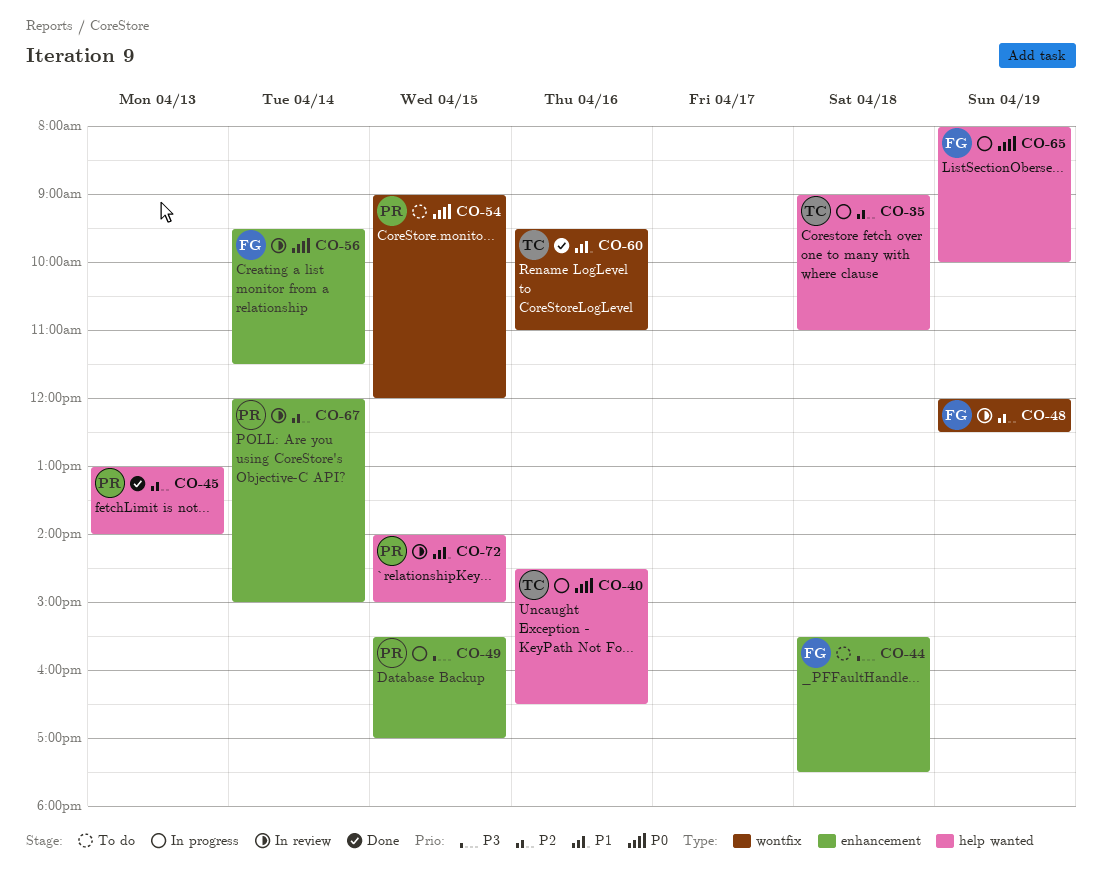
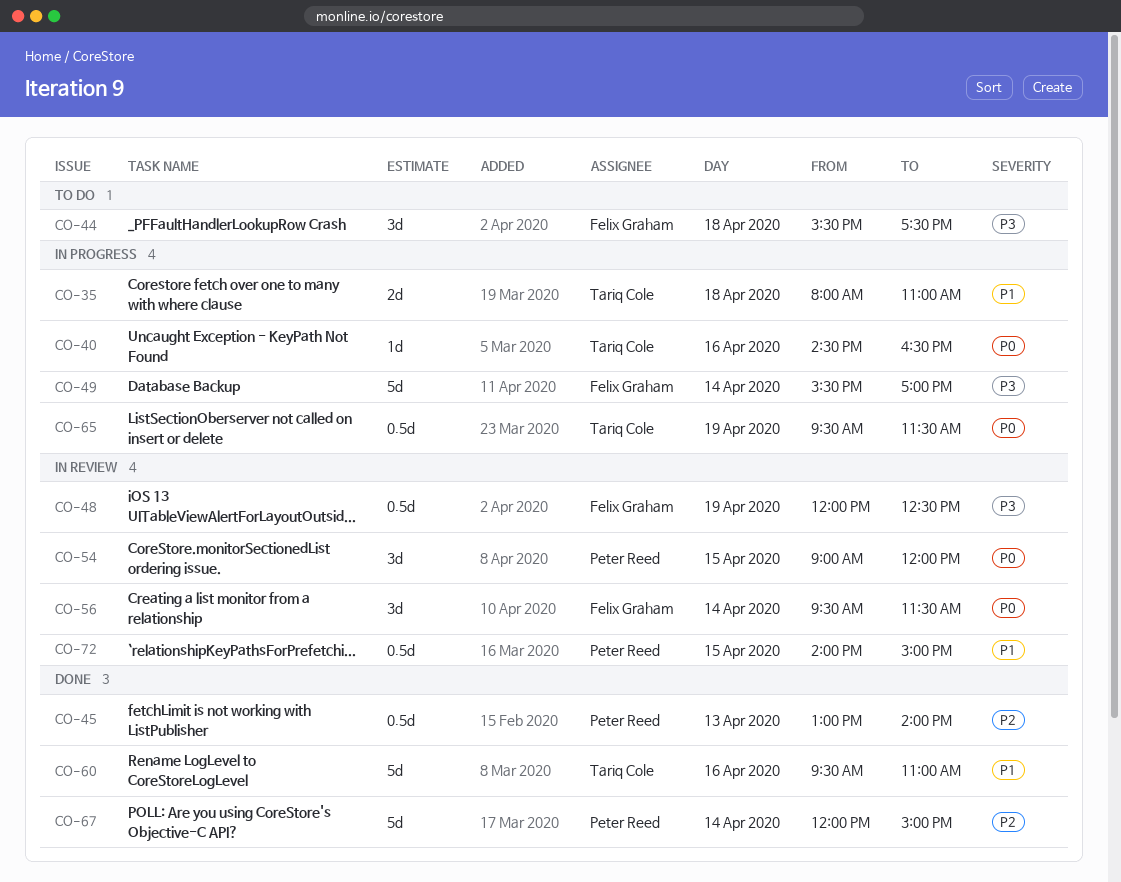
CO-35, priority: P2 -> P1
CO-35, begins: 09:00 -> 08:00
CO-48, priority: P2 -> P3
CO-49, owner: Peter Reed -> Felix Graham
CO-49, day: Apr 15 -> Apr 14
CO-54, status: To do -> In review
CO-65, owner: Felix Graham -> Tariq Cole
CO-65, begins: 08:00 -> 09:30
CO-65, ends: 10:00 -> 11:30
CO-67, status: In review -> Done

